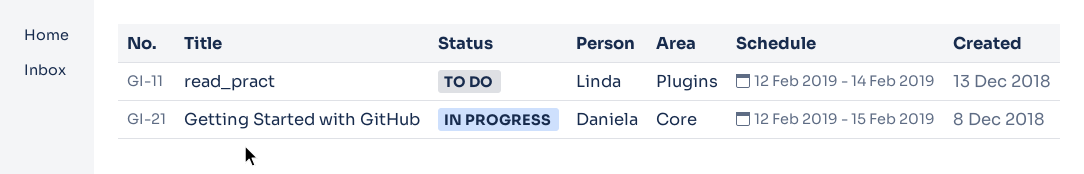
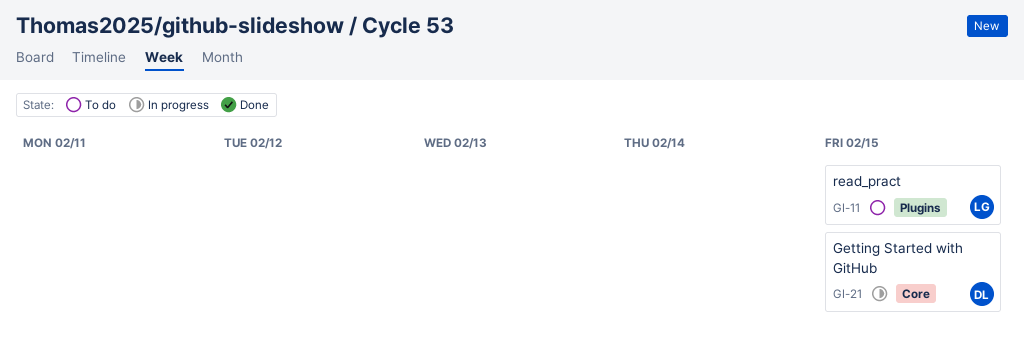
GI-11, due: Feb 14 -> Feb 15

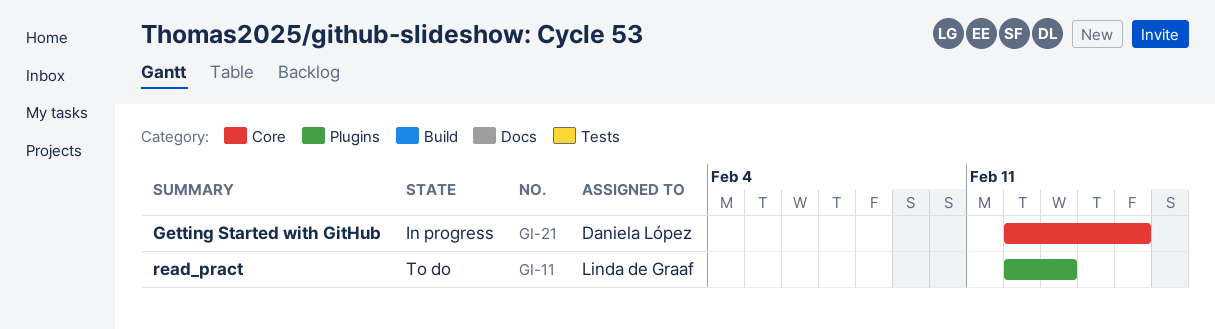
GI-11, due: Feb 15 -> Feb 13

